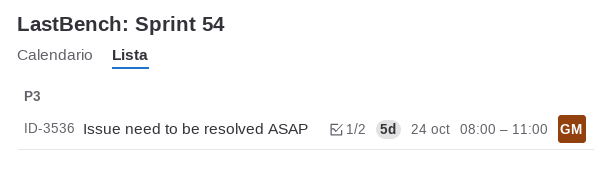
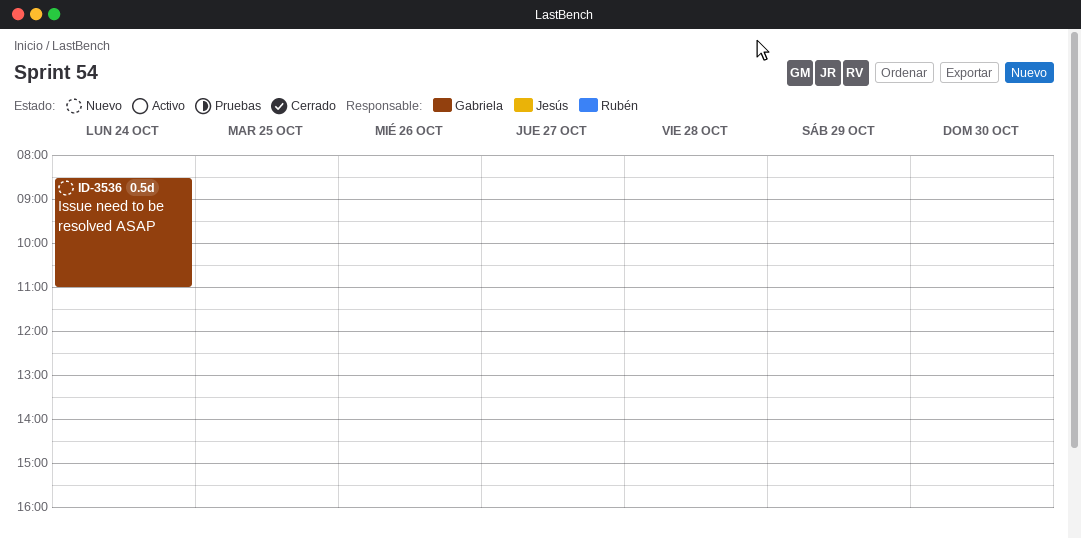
ID-3536, estimate: 5d -> 0.5d
ID-3536, begins: 08:00 -> 08:30

